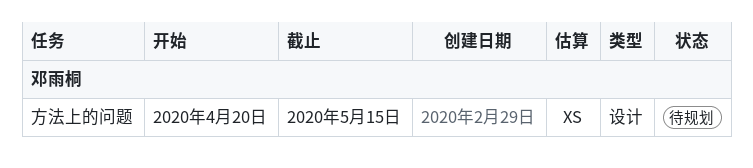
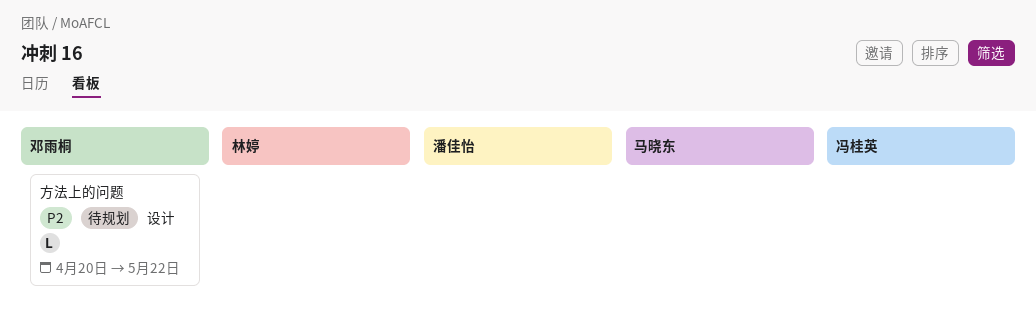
方法上的问题, estimate: XS -> L
方法上的问题, due: May 15 -> May 22

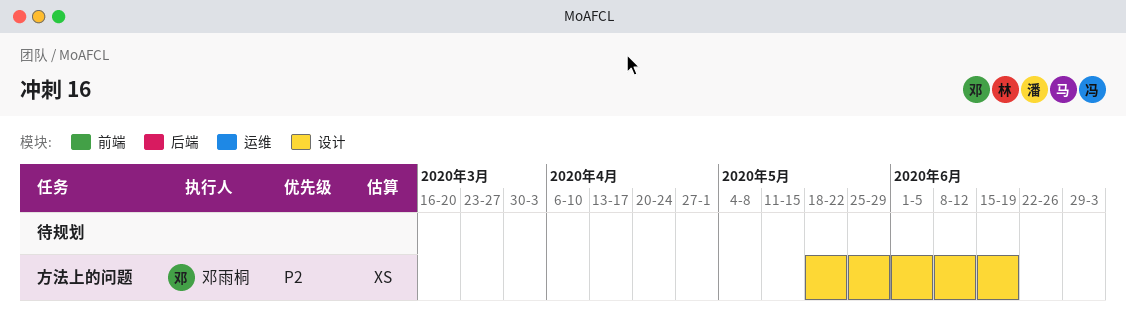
方法上的问题, estimate: L -> XS
方法上的问题, start: Apr 20 -> May 18
方法上的问题, due: May 22 -> Jun 19

